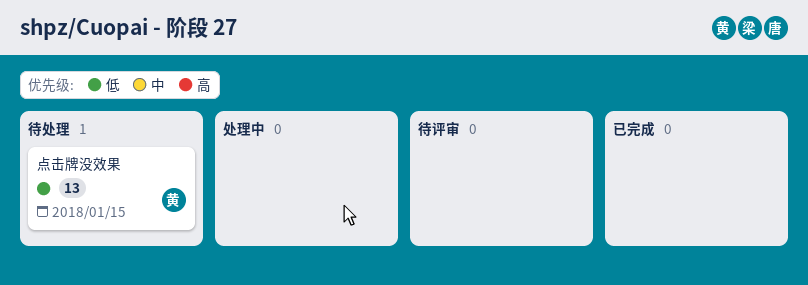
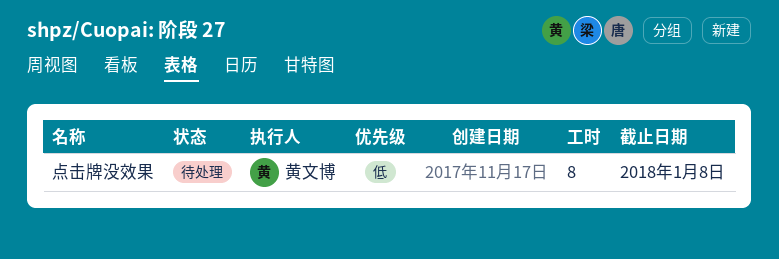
点击牌没效果, estimate: 13 -> 8
点击牌没效果, due: Jan 15 -> Jan 8

